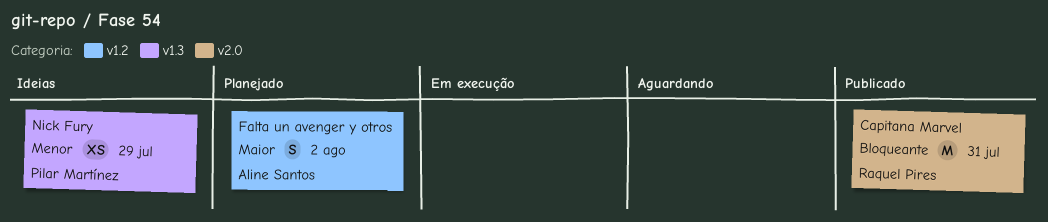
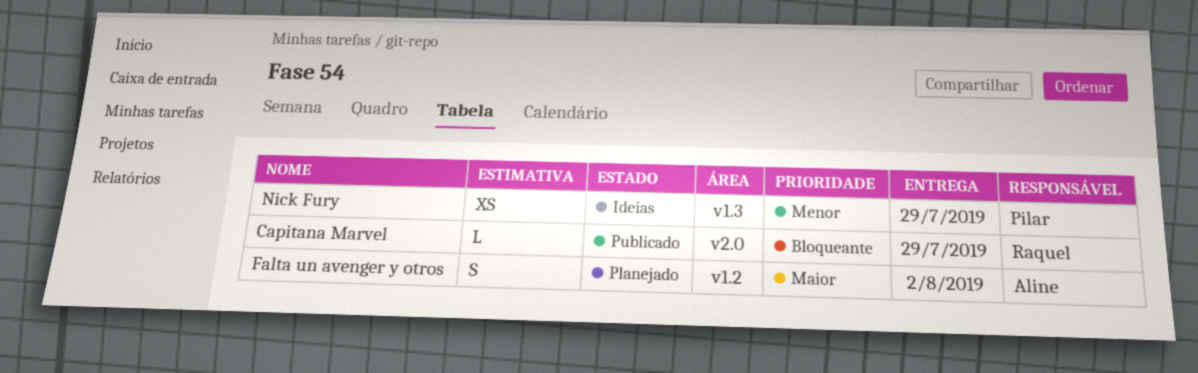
Capitana Marvel, estimate: M -> L
Capitana Marvel, due: Jul 31 -> Jul 29

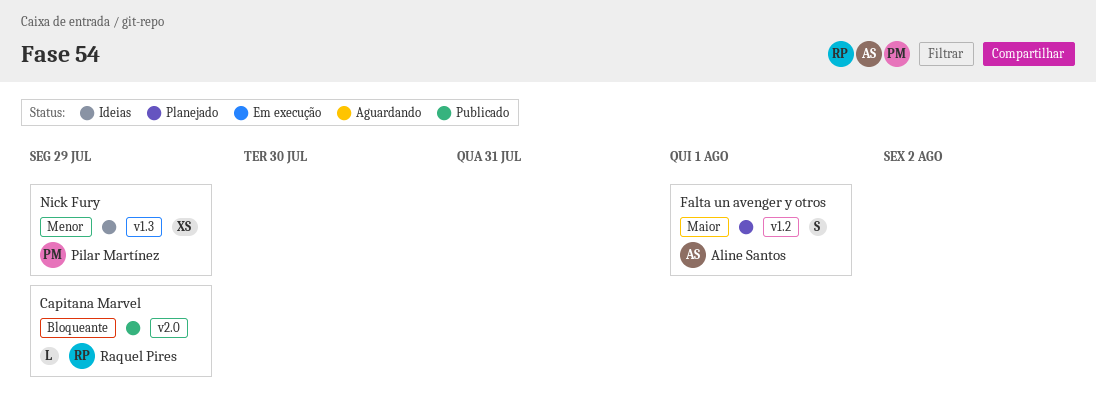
Falta un avenger y otros, due: Aug 2 -> Aug 1

